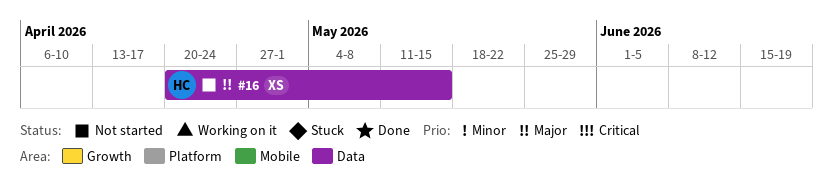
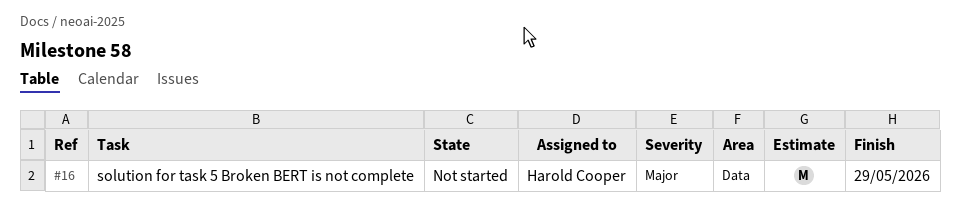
#16, estimate: XS -> M
#16, due: May 15 -> May 29

